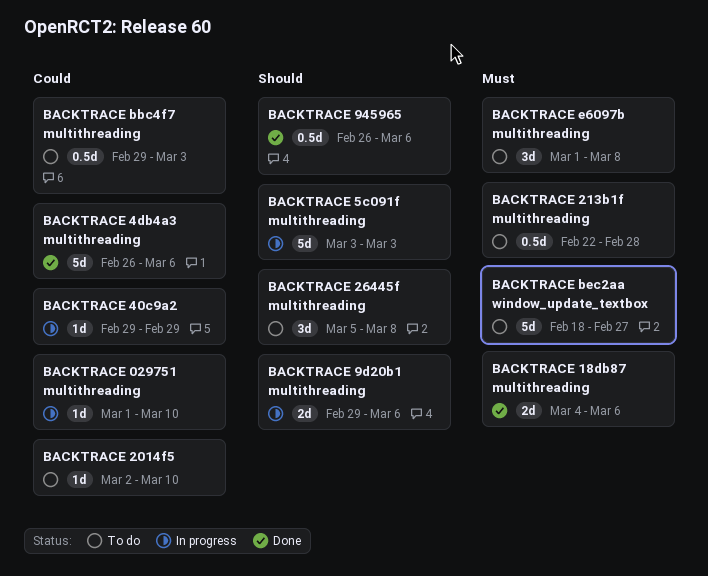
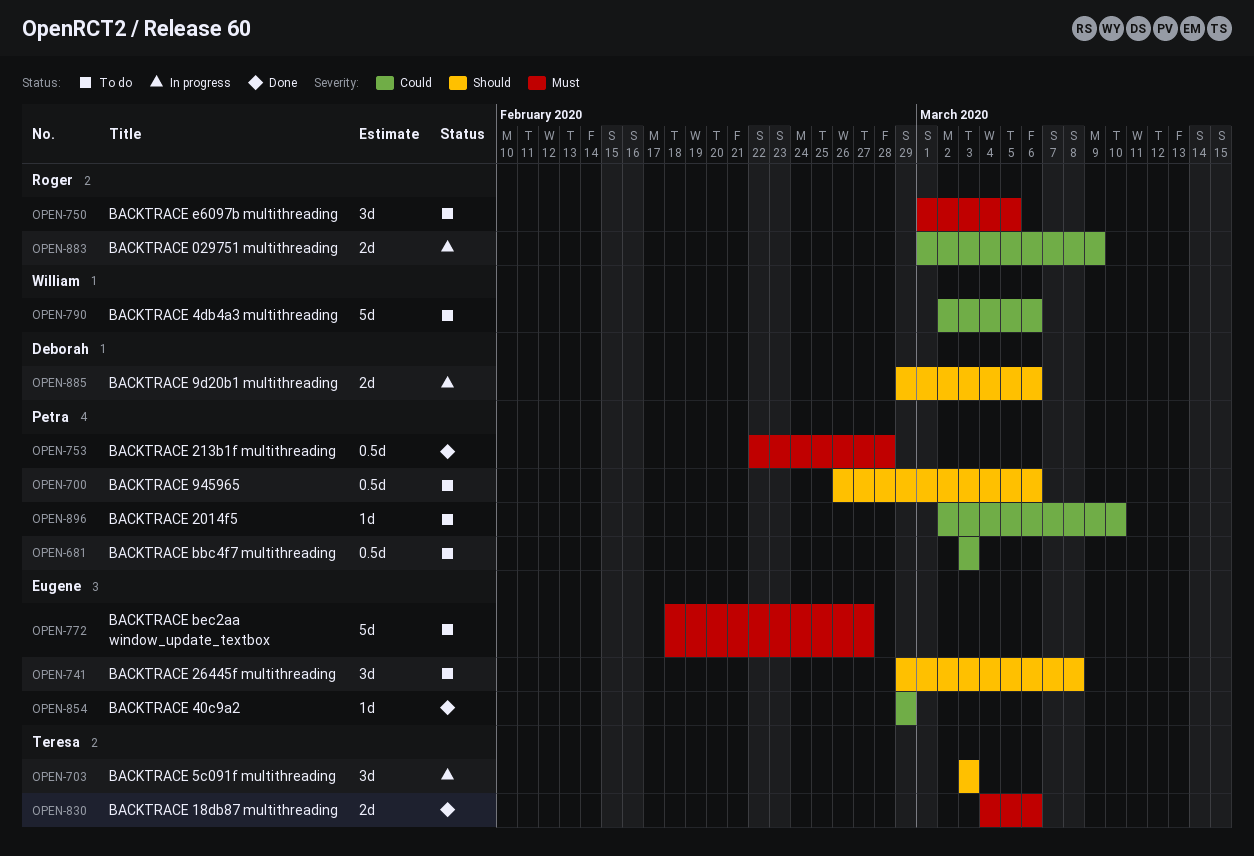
BACKTRACE 029751 multithreading, estimate: 1d -> 2d
BACKTRACE 029751 multithreading, due: Mar 10 -> Mar 9
BACKTRACE 213b1f multithreading, status: To do -> Done
BACKTRACE 26445f multithreading, start: Mar 5 -> Feb 29
BACKTRACE 40c9a2, status: In progress -> Done
BACKTRACE 4db4a3 multithreading, status: Done -> To do
BACKTRACE 4db4a3 multithreading, start: Feb 26 -> Mar 2
BACKTRACE 5c091f multithreading, estimate: 5d -> 3d
BACKTRACE 945965, status: Done -> To do
BACKTRACE bbc4f7 multithreading, start: Feb 29 -> Mar 3
BACKTRACE e6097b multithreading, due: Mar 8 -> Mar 5

